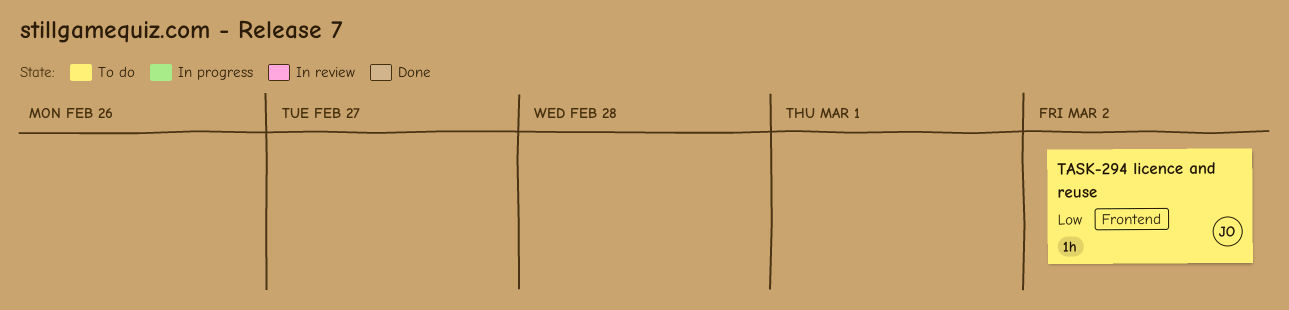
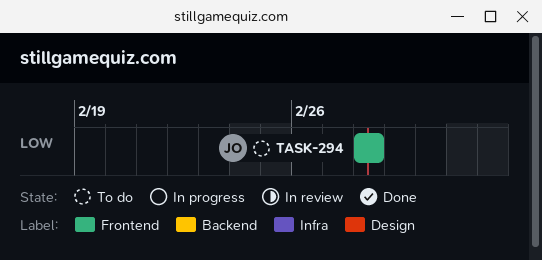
TASK-294, due: Mar 2 -> Feb 28

